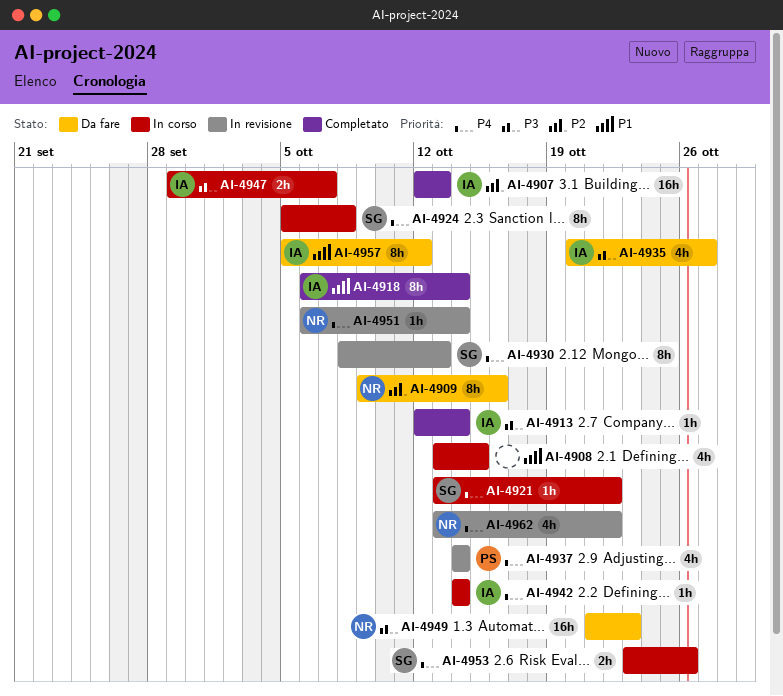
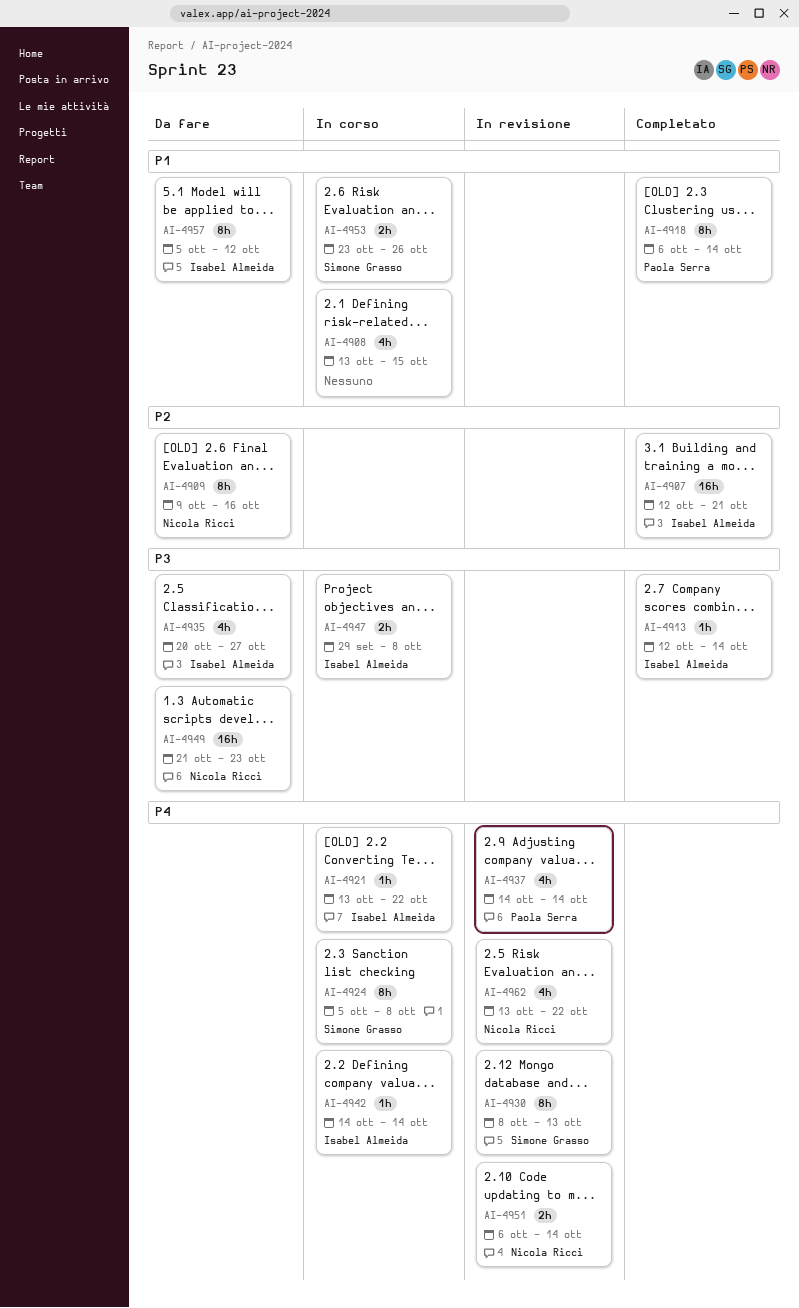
AI-4907, due: Oct 13 -> Oct 21
AI-4918, owner: Isabel Almeida -> Paola Serra
AI-4921, owner: Simone Grasso -> Isabel Almeida
AI-4947, due: Oct 7 -> Oct 8
AI-4951, estimate: 1h -> 2h
AI-4953, priority: P4 -> P1

